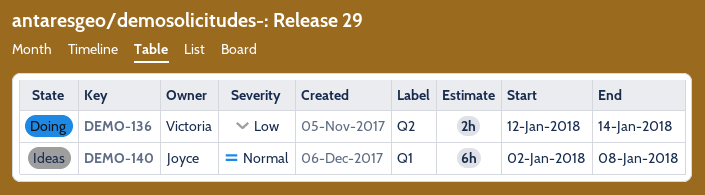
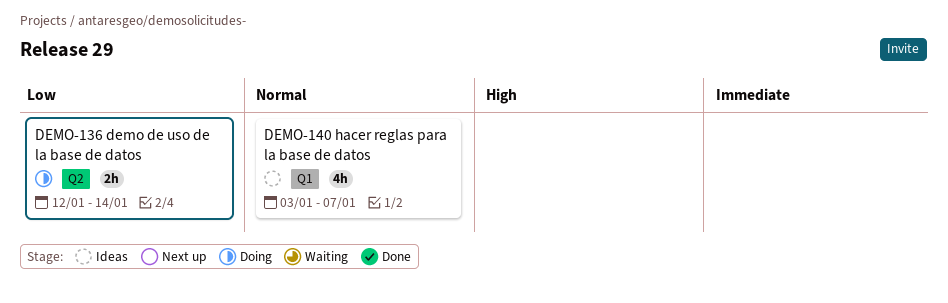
DEMO-140, estimate: 6h -> 4h
DEMO-140, start: Jan 2 -> Jan 3
DEMO-140, due: Jan 8 -> Jan 7

